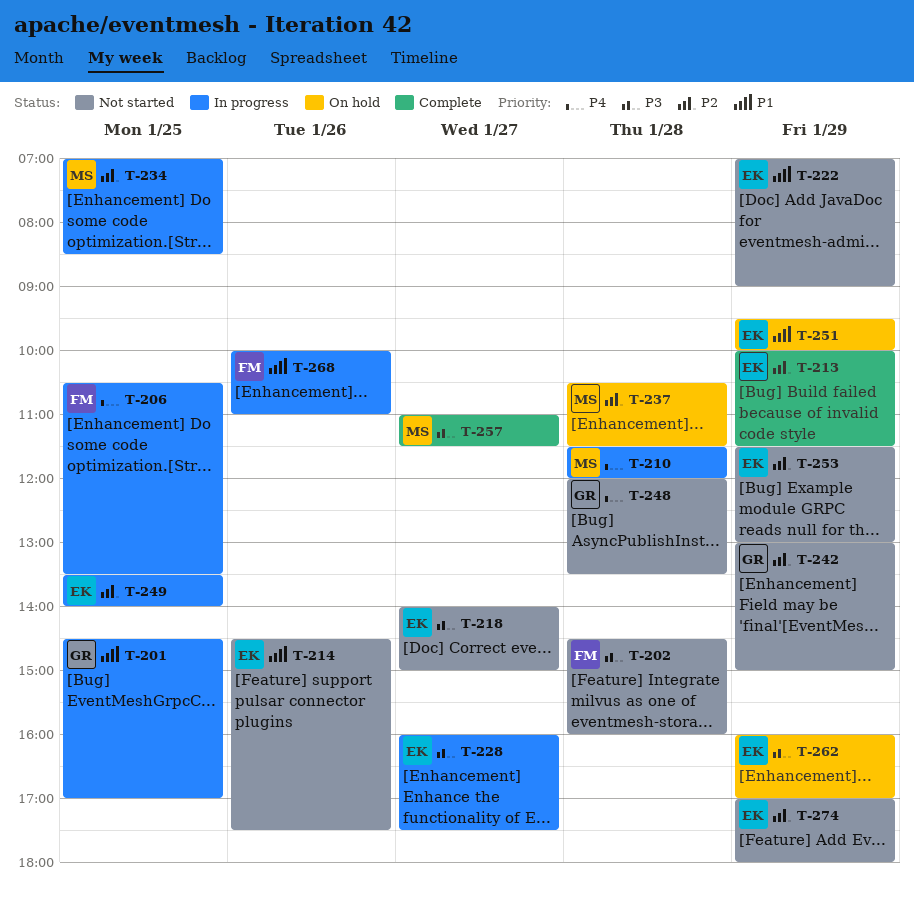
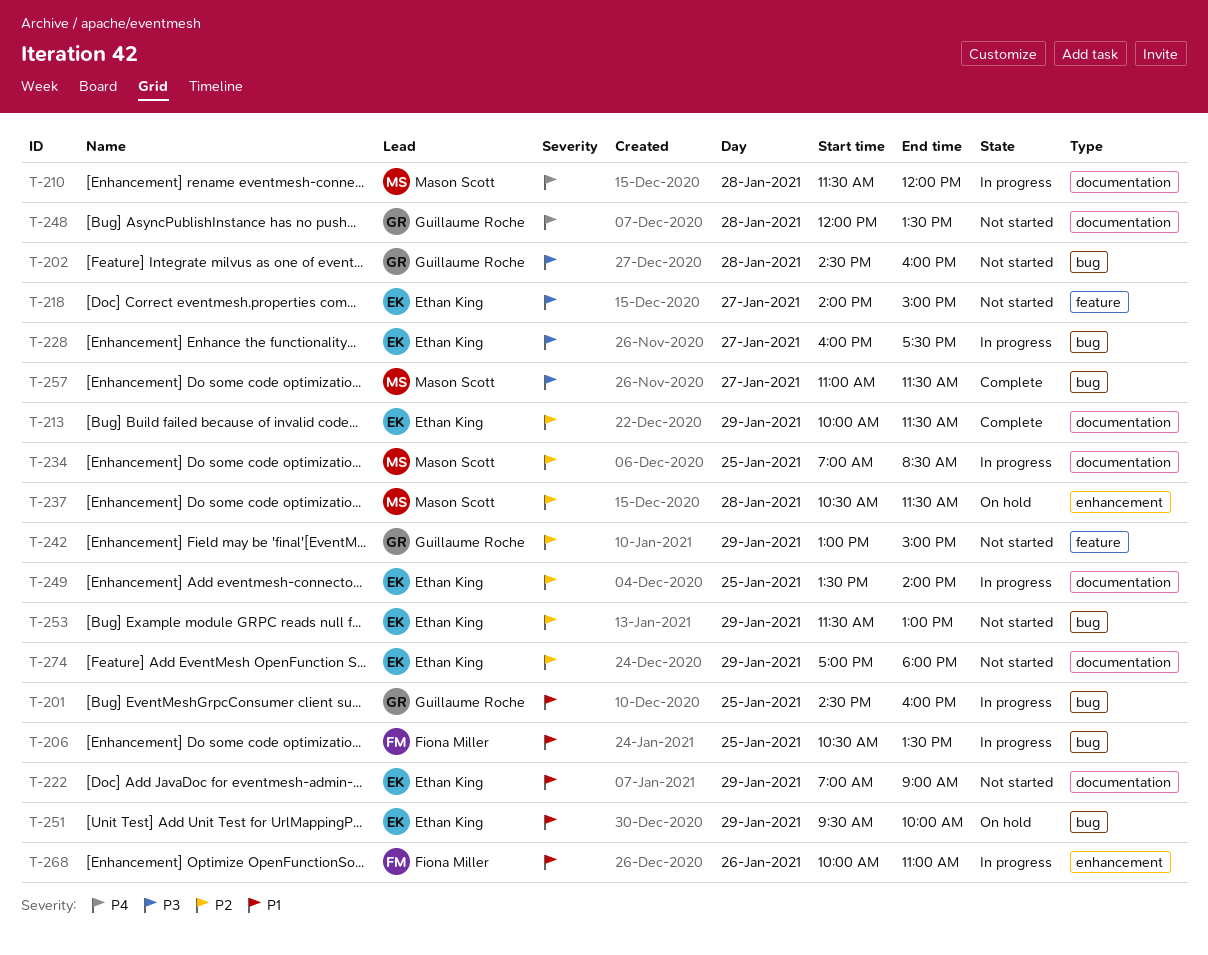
T-201, ends: 17:00 -> 16:00
T-202, owner: Fiona Miller -> Guillaume Roche
T-206, priority: P4 -> P1
T-214: present -> none
T-262: present -> none

